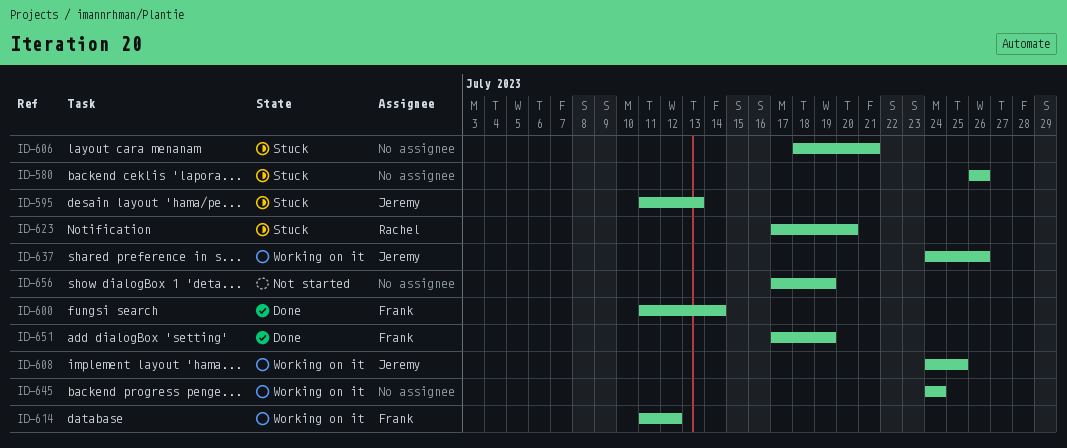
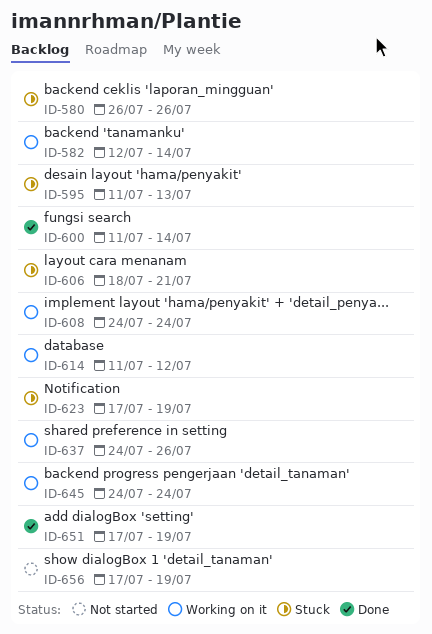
ID-582: none -> present
ID-608, due: Jul 25 -> Jul 24
ID-623, due: Jul 20 -> Jul 19

